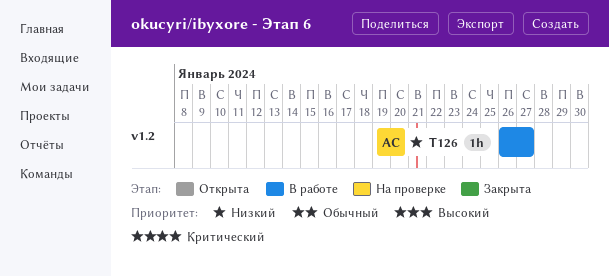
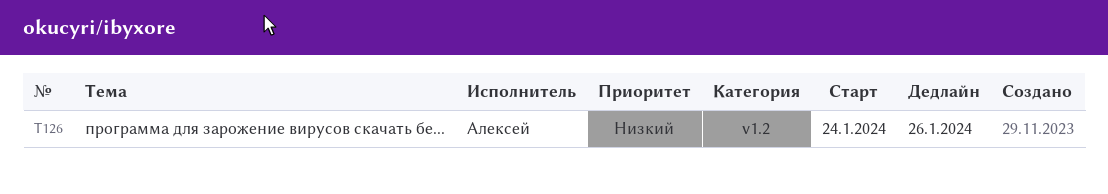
T126, start: Jan 26 -> Jan 24
T126, due: Jan 27 -> Jan 26

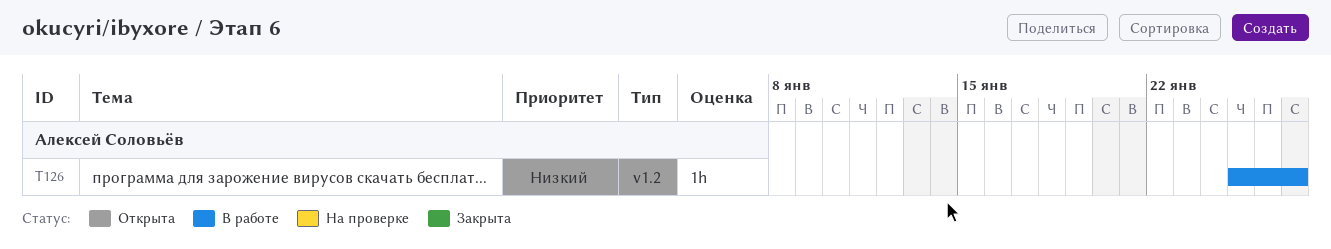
T126, start: Jan 24 -> Jan 25
T126, due: Jan 26 -> Jan 27

